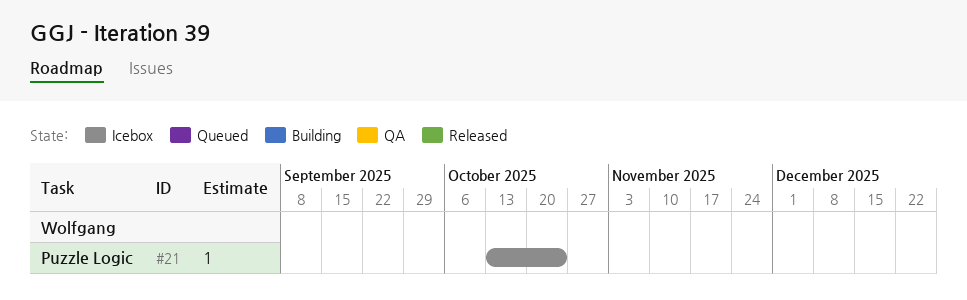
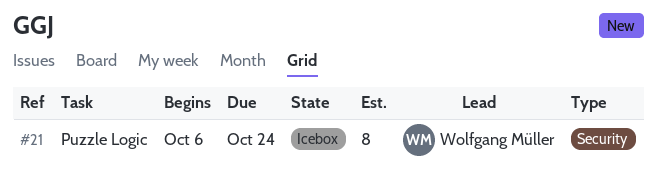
#21, estimate: 1 -> 8
#21, start: Oct 13 -> Oct 6

